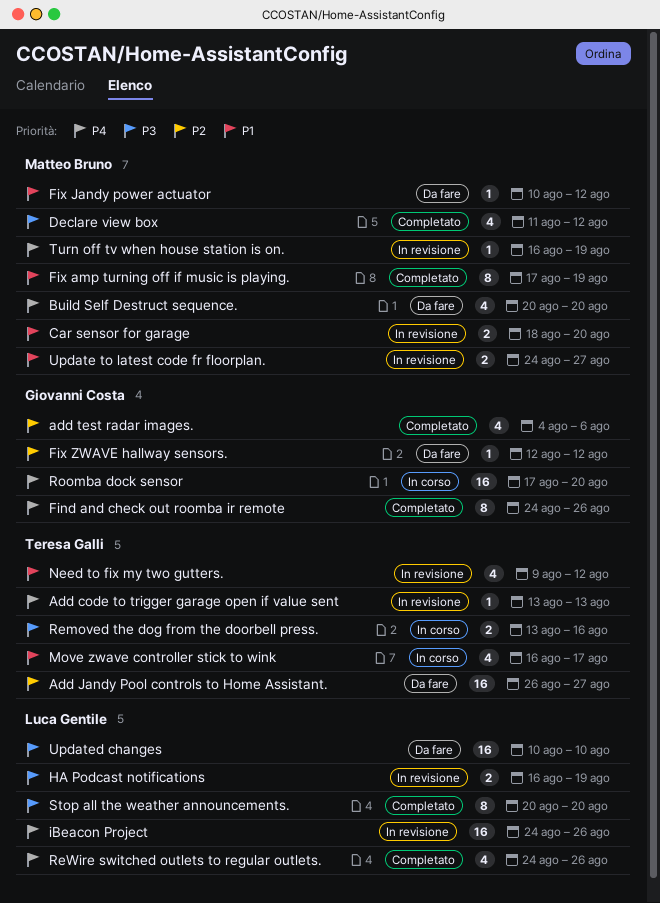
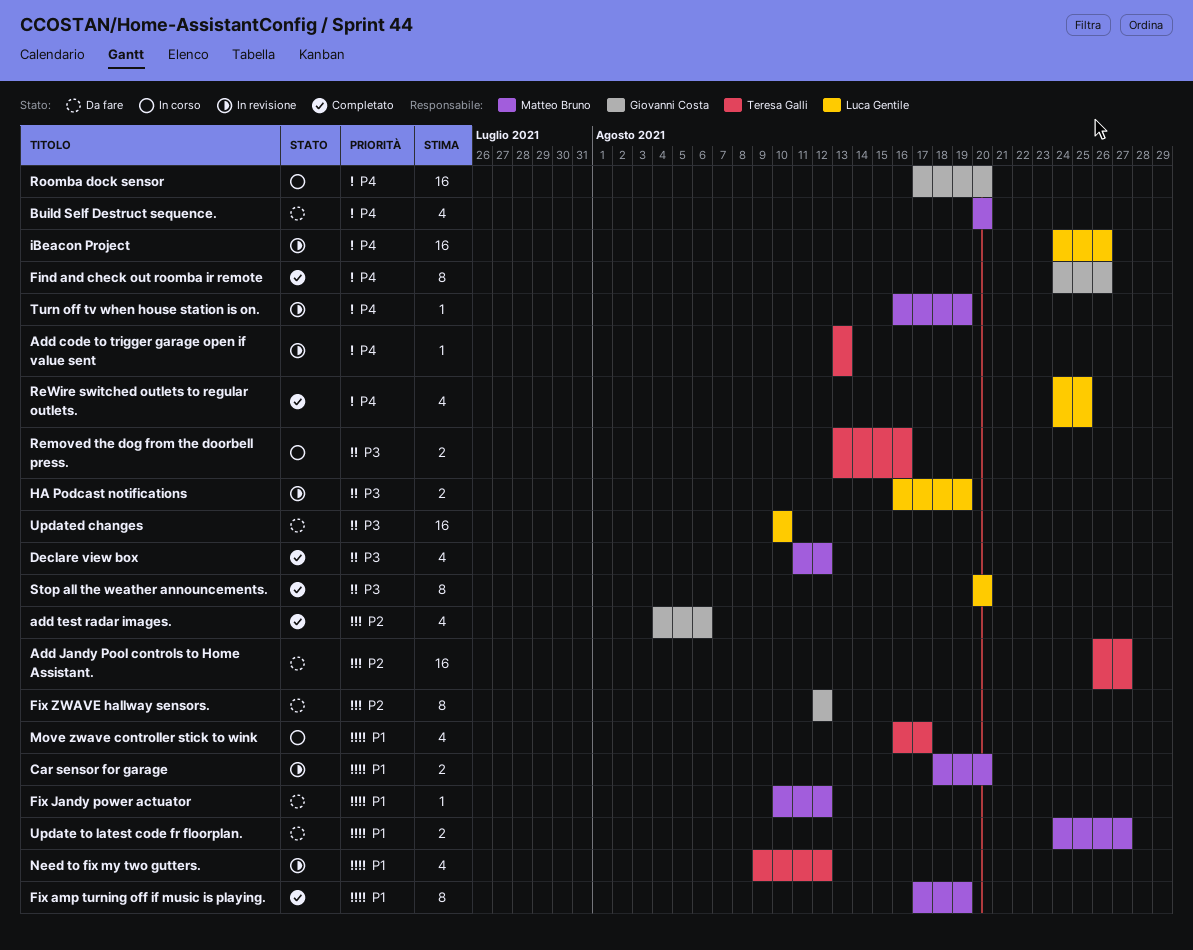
Fix ZWAVE hallway sensors., estimate: 1 -> 8
ReWire switched outlets to regular outlets., due: Aug 26 -> Aug 25
Update to latest code fr floorplan., status: In revisione -> Da fare

